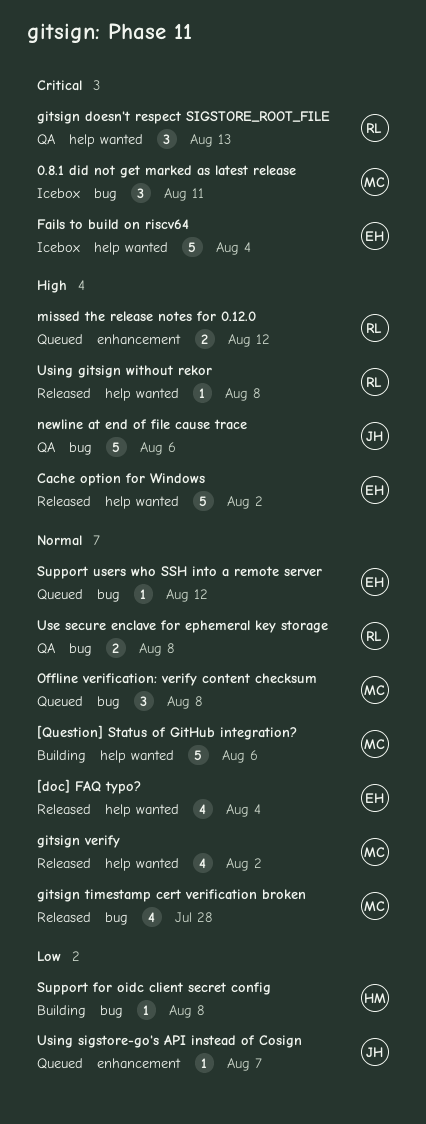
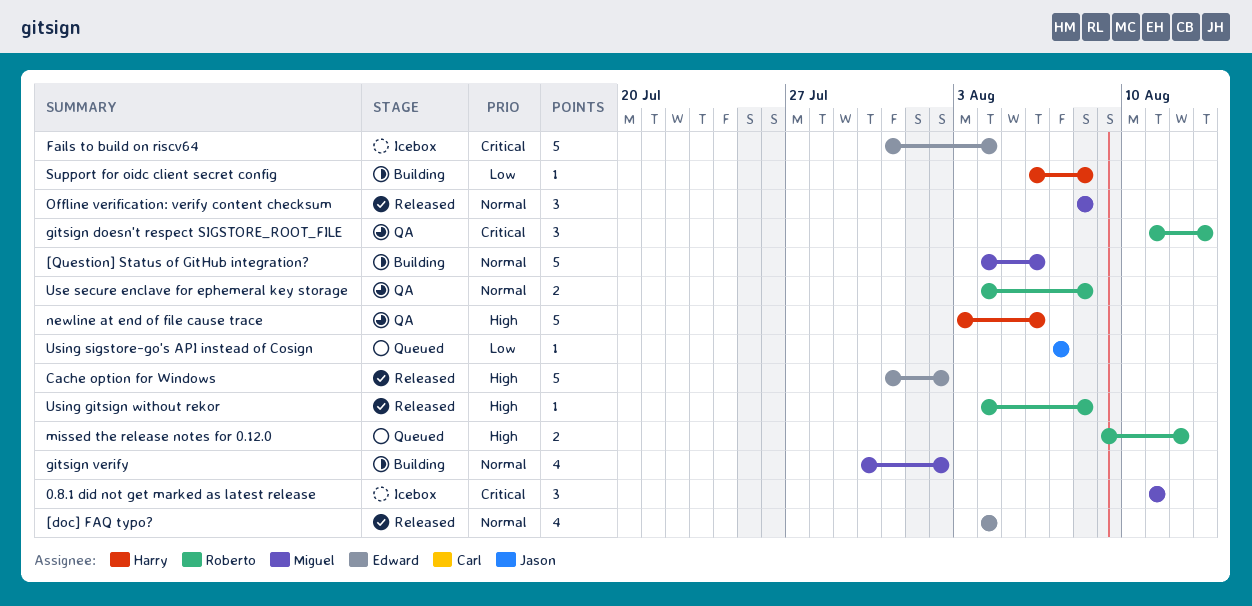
gitsign timestamp cert verification broken: present -> none
gitsign verify, status: Released -> Building
newline at end of file cause trace, owner: Jason -> Harry
Offline verification: verify content checksum, status: Queued -> Released
Support users who SSH into a remote server: present -> none

